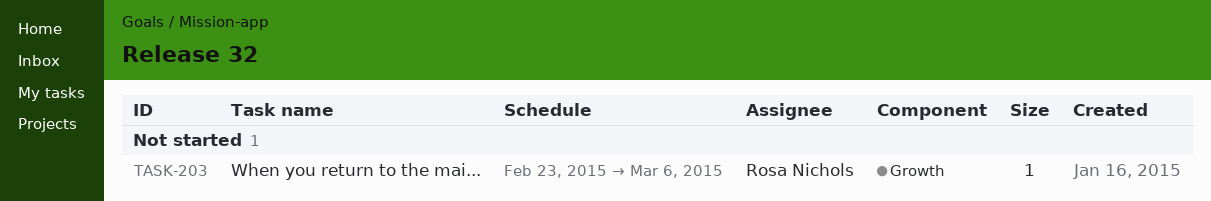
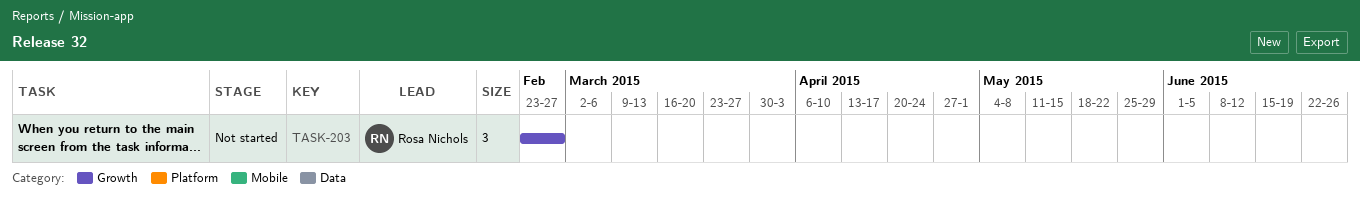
TASK-203, estimate: 1 -> 3
TASK-203, due: Mar 6 -> Feb 27

